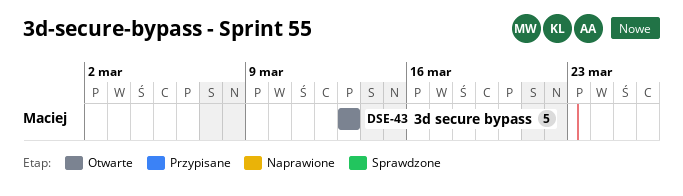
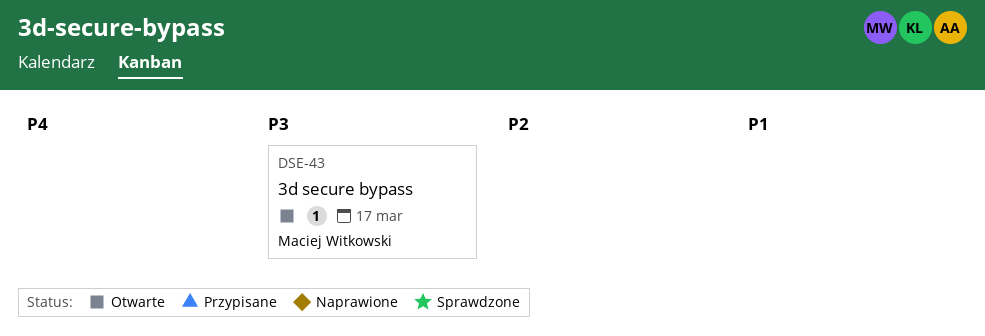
DSE-43, estimate: 5 -> 1
DSE-43, due: Mar 13 -> Mar 17

